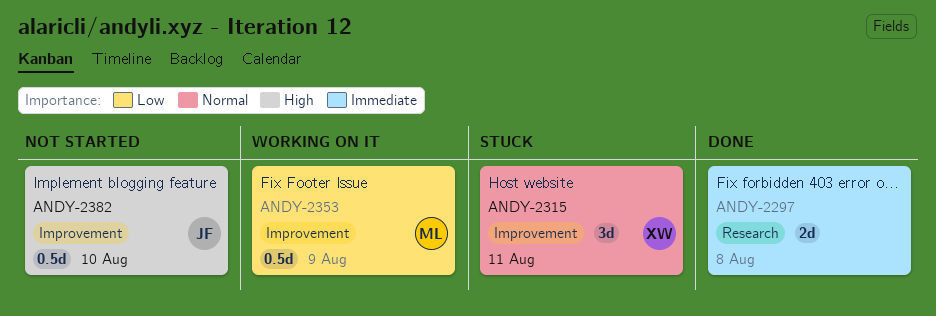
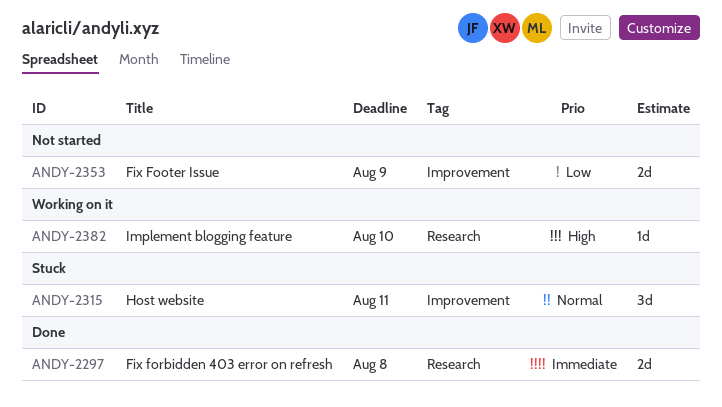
ANDY-2353, status: Working on it -> Not started
ANDY-2353, estimate: 0.5d -> 2d
ANDY-2382, status: Not started -> Working on it
ANDY-2382, label: Improvement -> Research
ANDY-2382, estimate: 0.5d -> 1d

